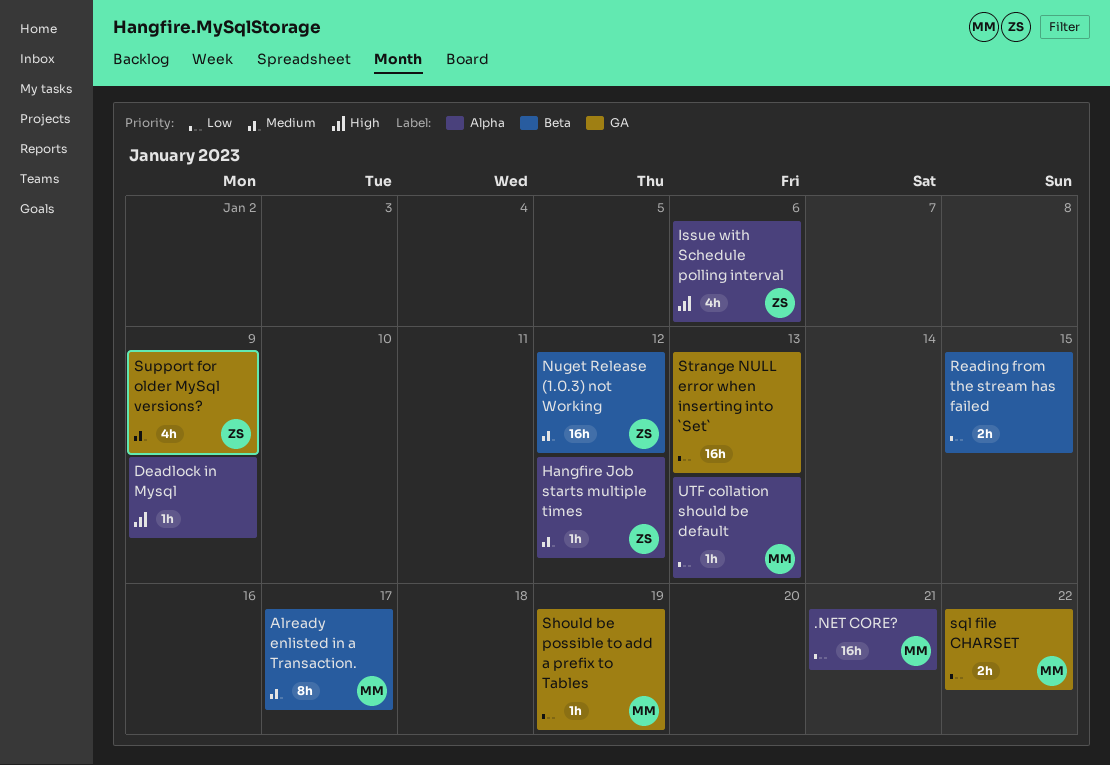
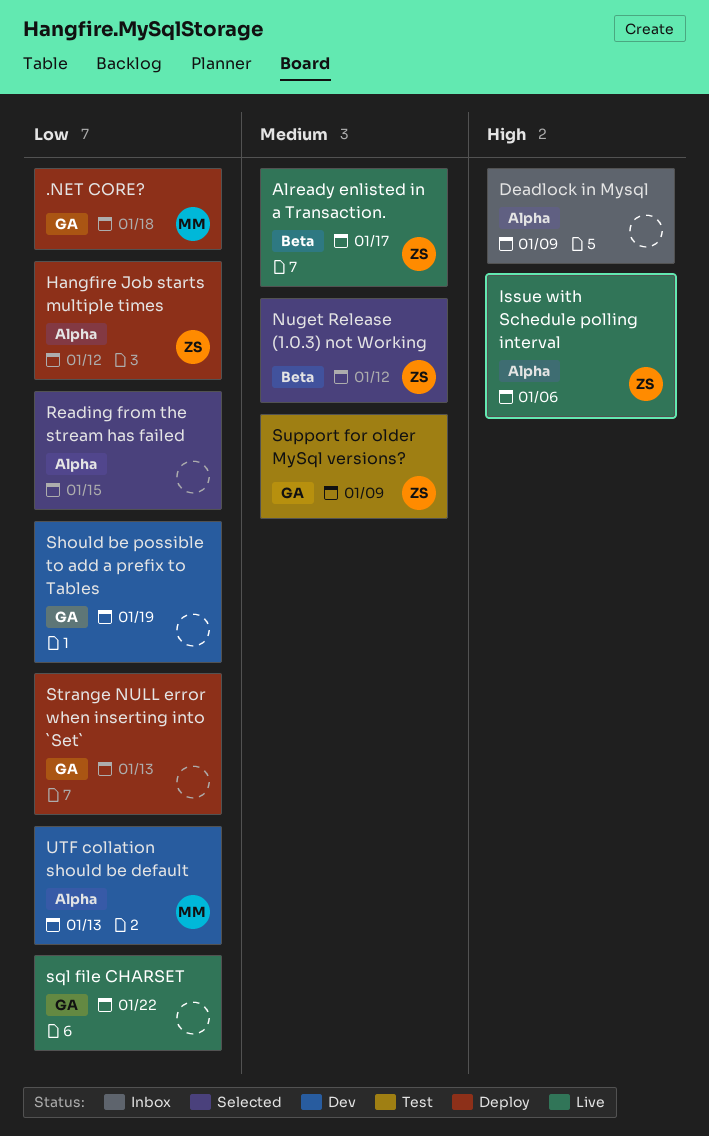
.NET CORE?, label: Alpha -> GA
.NET CORE?, due: Jan 21 -> Jan 18
Already enlisted in a Transaction., owner: MM -> ZS
Hangfire Job starts multiple times, priority: Medium -> Low
Reading from the stream has failed, label: Beta -> Alpha
Should be possible to add a prefix to Tables, owner: MM -> none
sql file CHARSET, owner: MM -> none

